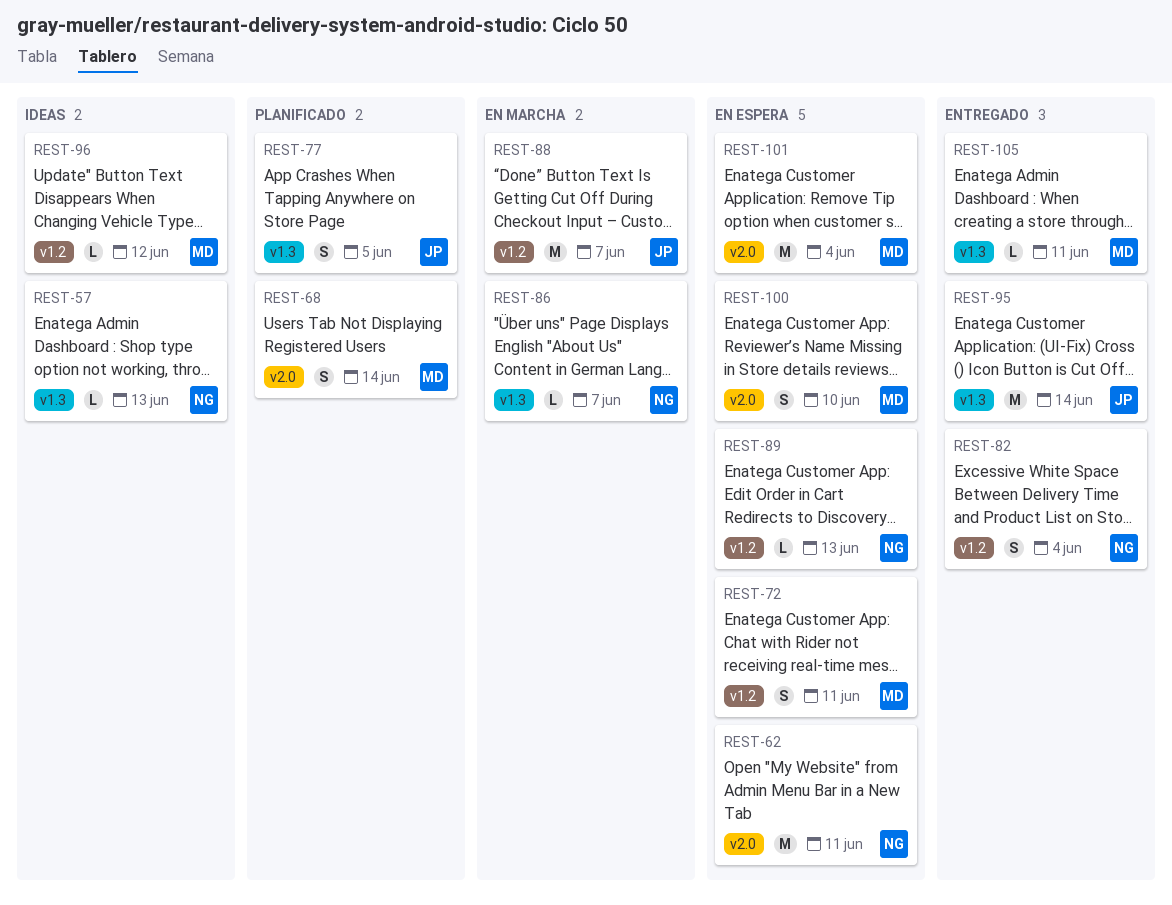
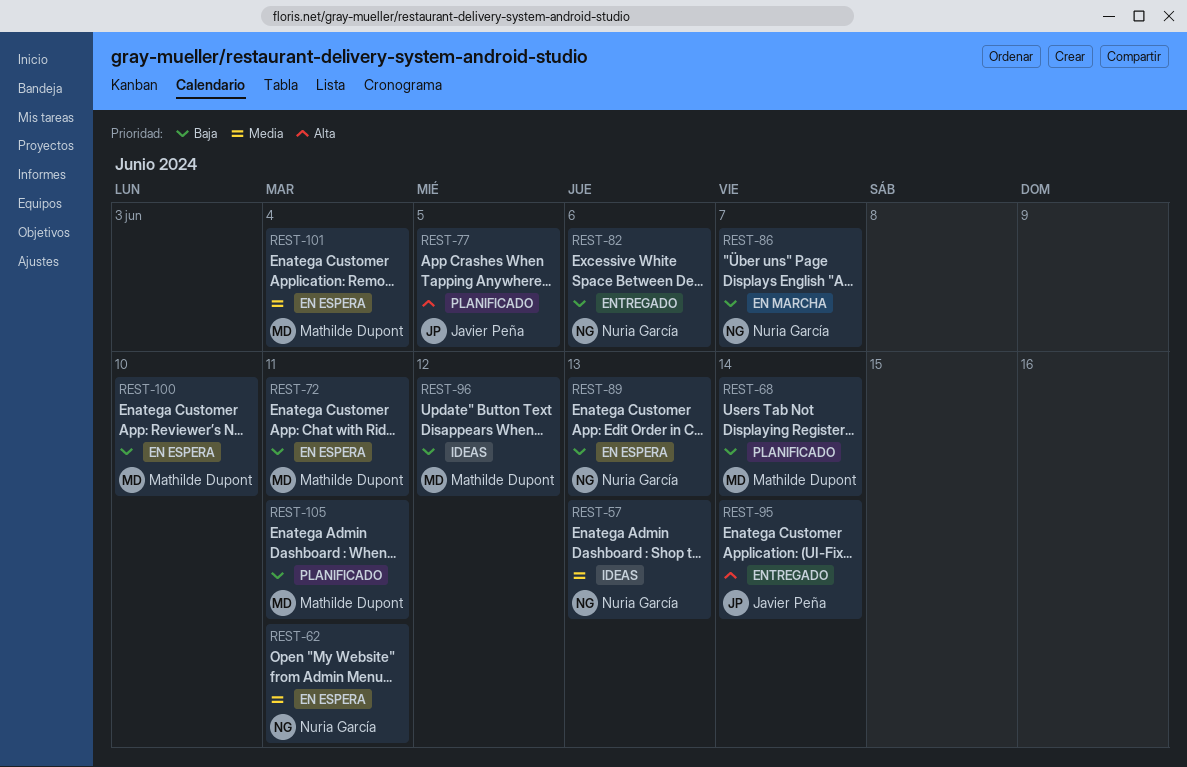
REST-82, due: Jun 4 -> Jun 6
REST-88: present -> none
REST-105, status: Entregado -> Planificado

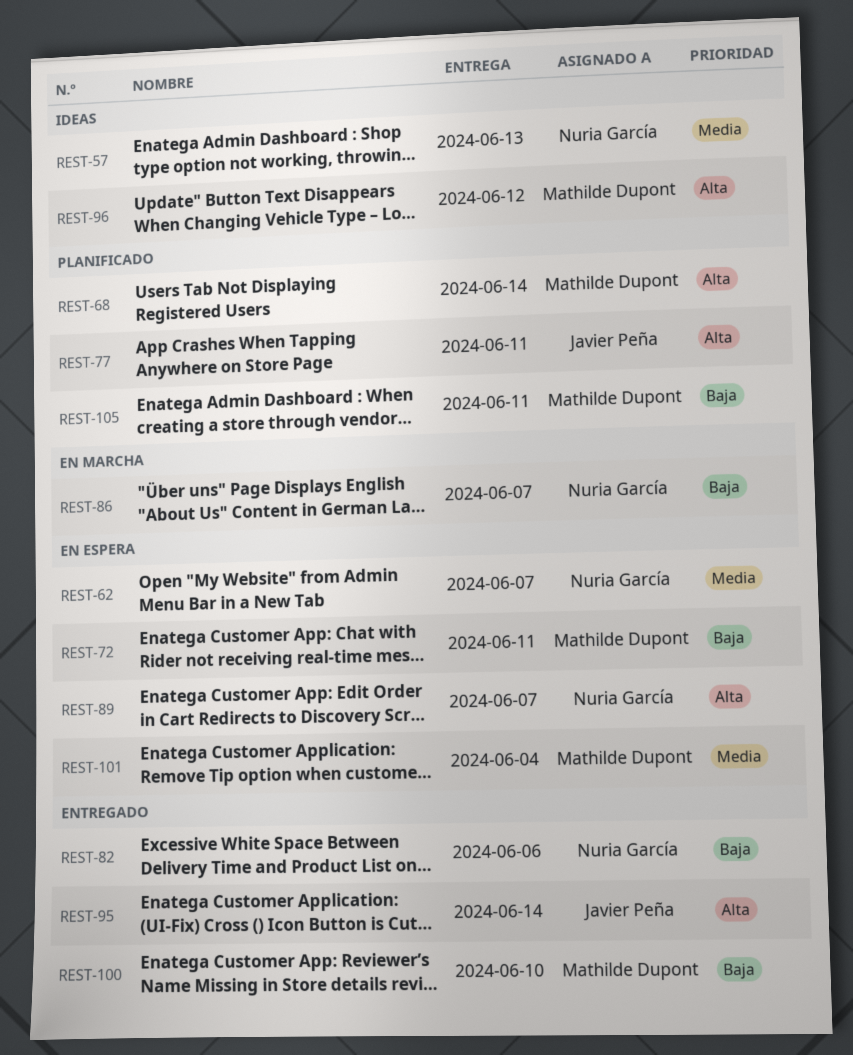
REST-62, due: Jun 11 -> Jun 7
REST-68, priority: Baja -> Alta
REST-77, due: Jun 5 -> Jun 11
REST-89, priority: Baja -> Alta
REST-89, due: Jun 13 -> Jun 7
REST-96, priority: Baja -> Alta
REST-100, status: En espera -> Entregado

